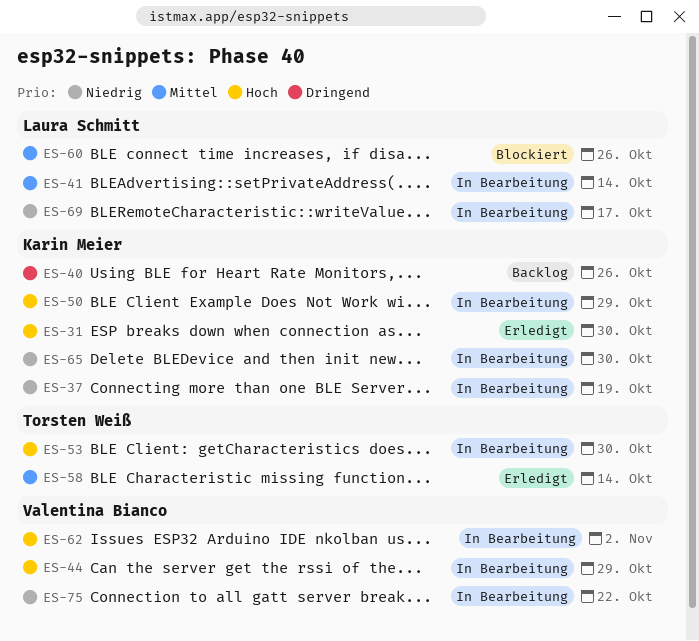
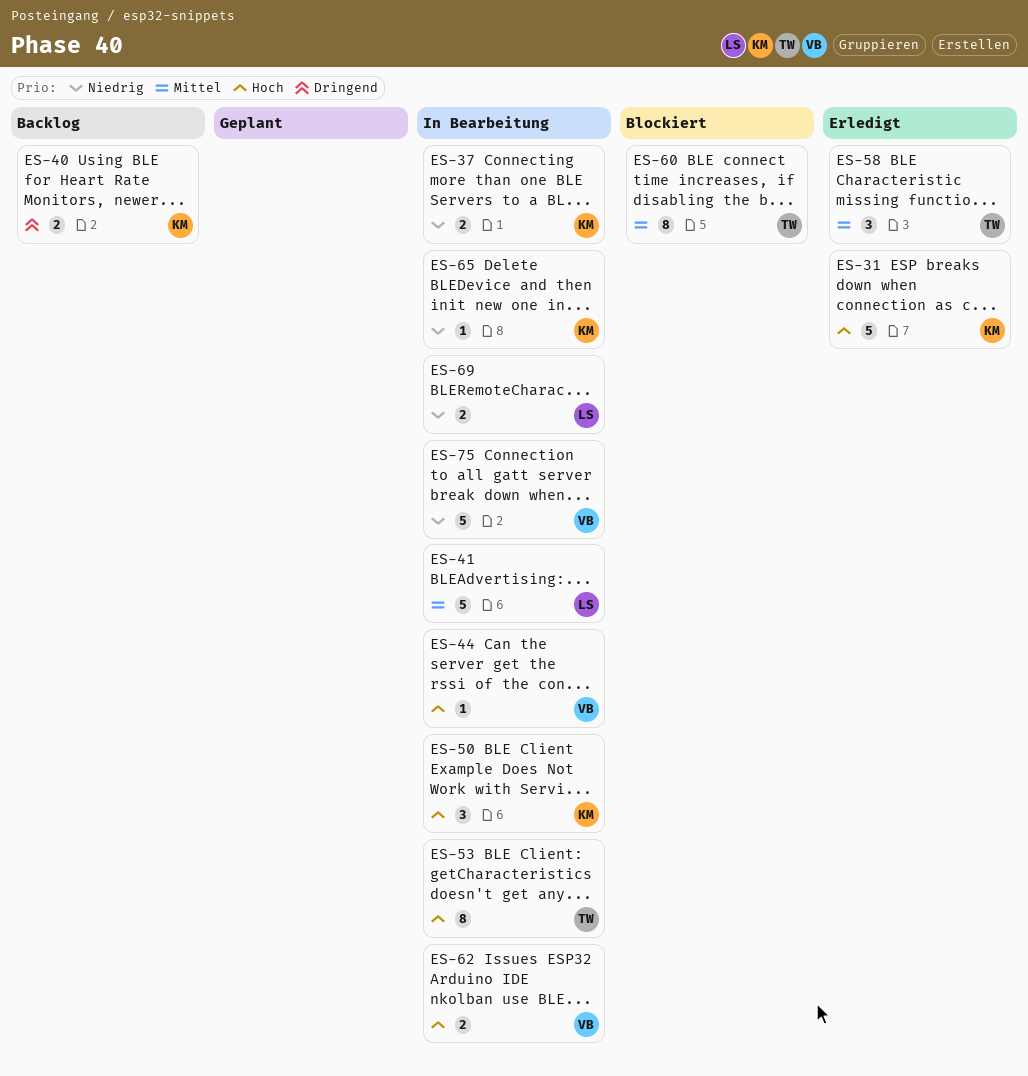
ES-60, owner: Laura Schmitt -> Torsten Weiß

